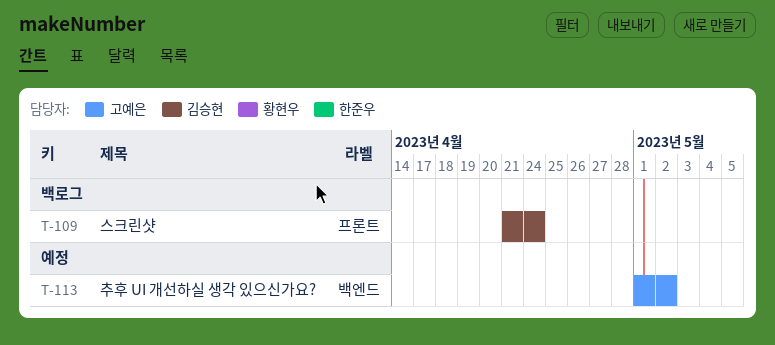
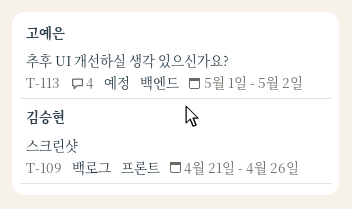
T-109, due: Apr 24 -> Apr 26

